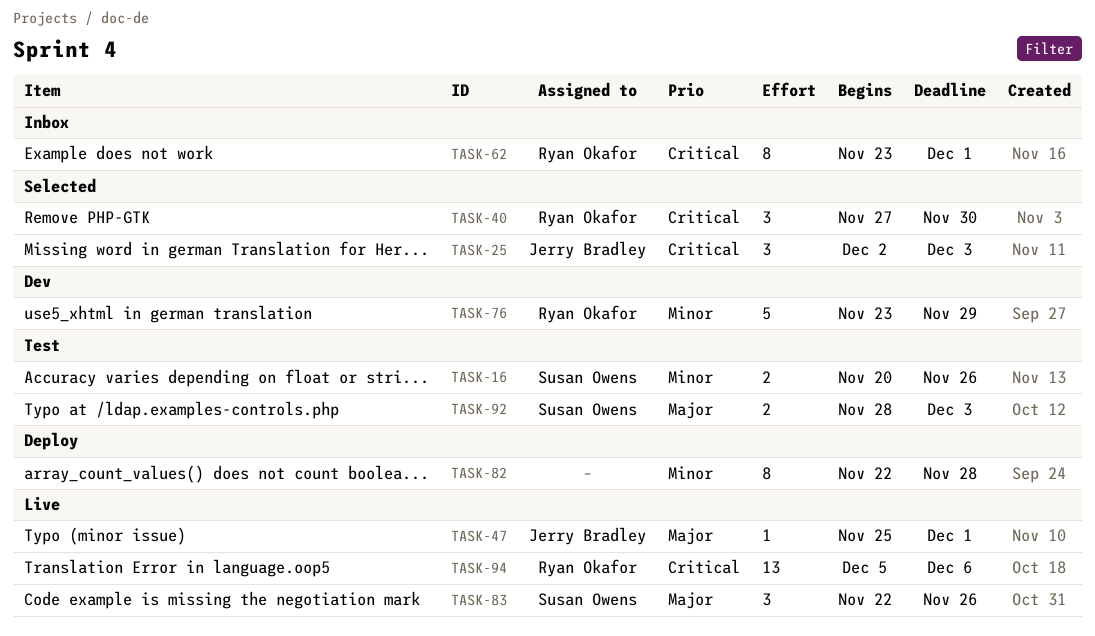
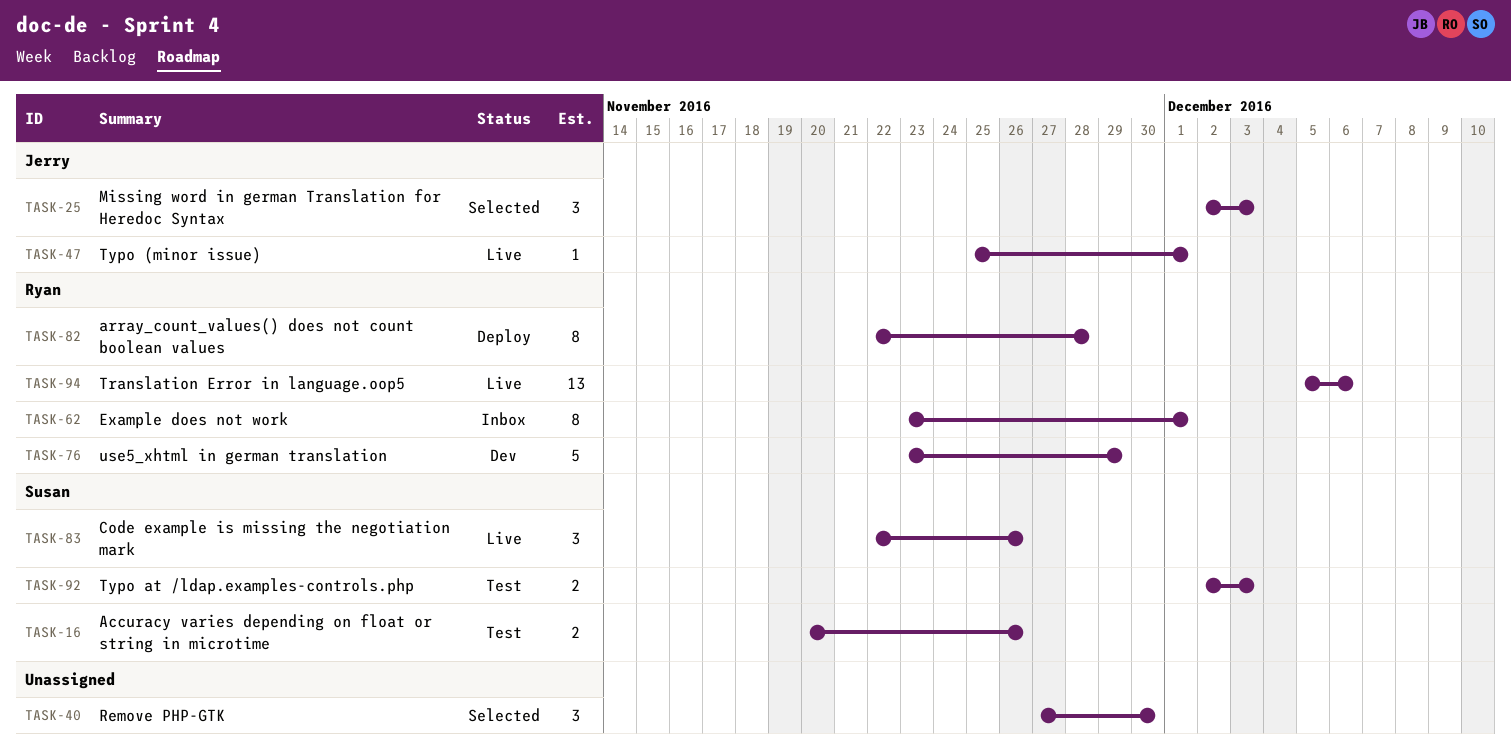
TASK-40, owner: Ryan Okafor -> none
TASK-82, owner: none -> Ryan Okafor
TASK-92, start: Nov 28 -> Dec 2

